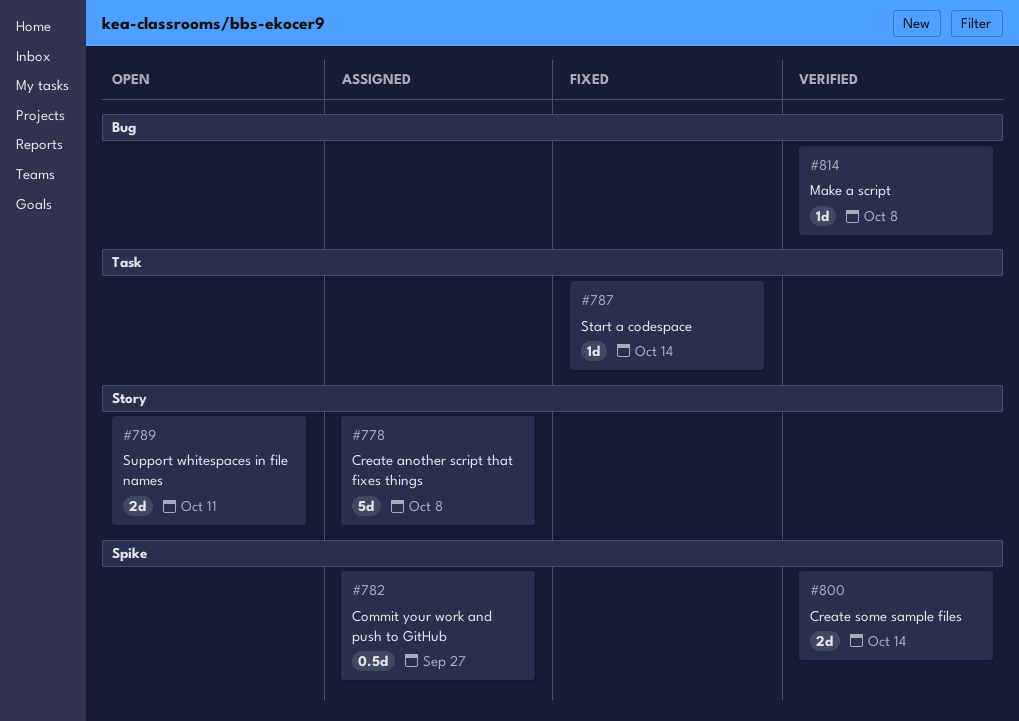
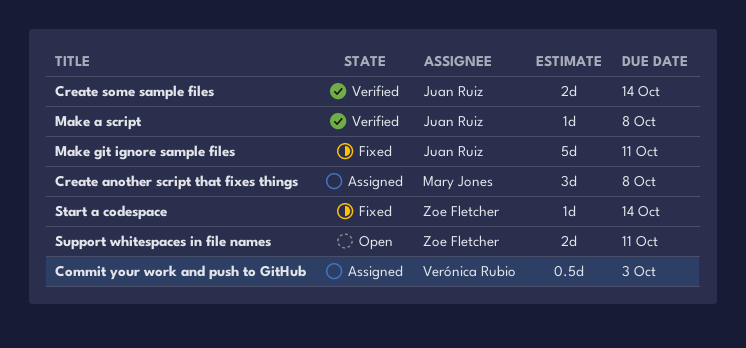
Commit your work and push to GitHub, due: Sep 27 -> Oct 3
Create another script that fixes things, estimate: 5d -> 3d
Make git ignore sample files: none -> present

